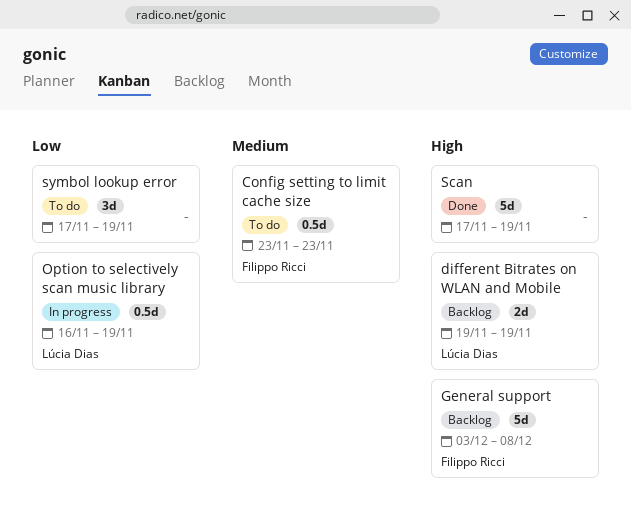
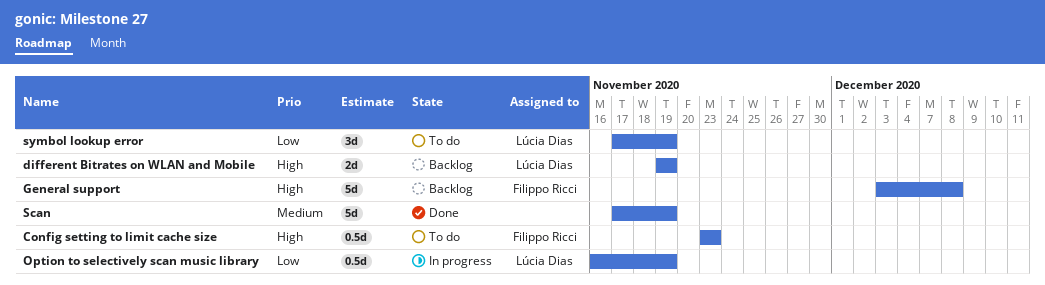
Config setting to limit cache size, priority: Medium -> High
Scan, priority: High -> Medium
symbol lookup error, owner: none -> Lúcia Dias

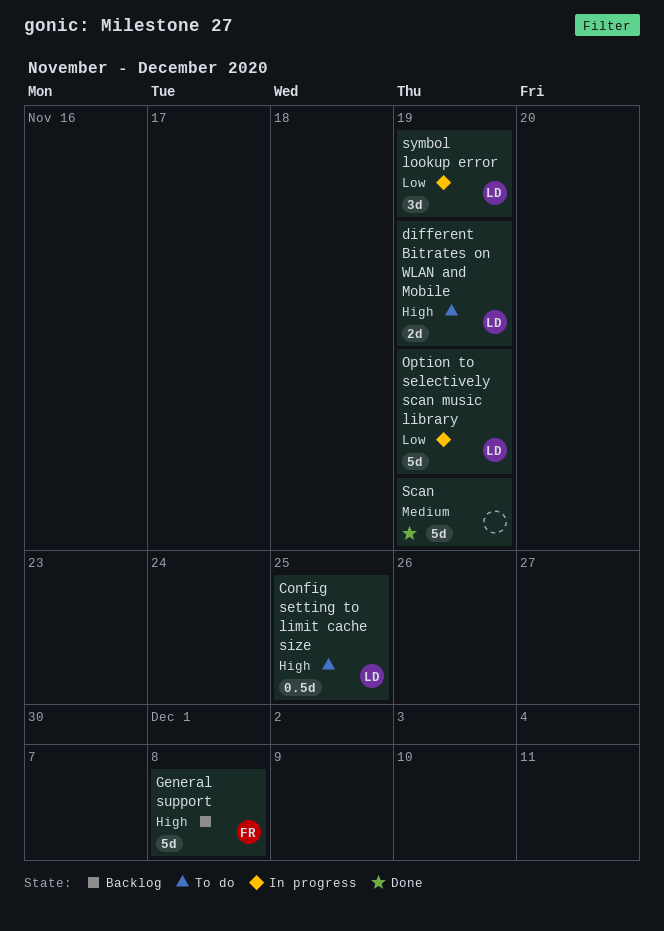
Config setting to limit cache size, owner: Filippo Ricci -> Lúcia Dias
Config setting to limit cache size, due: Nov 23 -> Nov 25
different Bitrates on WLAN and Mobile, status: Backlog -> To do
Option to selectively scan music library, estimate: 0.5d -> 5d
symbol lookup error, status: To do -> In progress

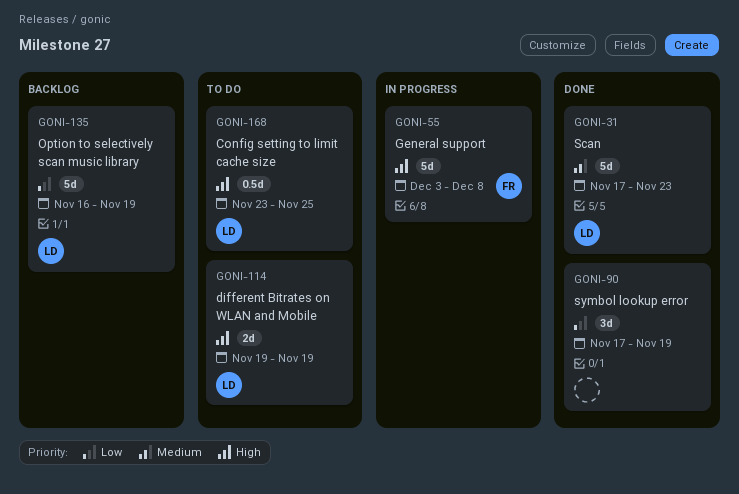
General support, status: Backlog -> In progress
Option to selectively scan music library, status: In progress -> Backlog
Scan, owner: none -> LD
Scan, due: Nov 19 -> Nov 23
symbol lookup error, status: In progress -> Done
symbol lookup error, owner: LD -> none

